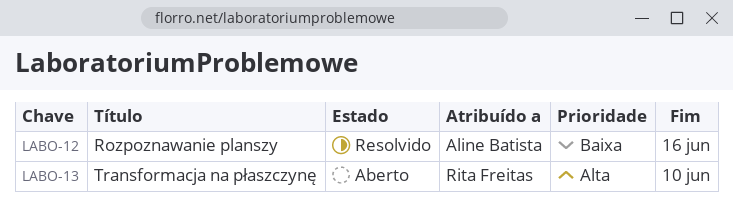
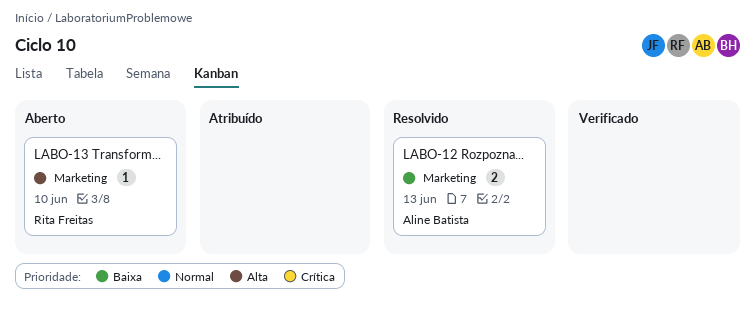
LABO-12, due: Jun 16 -> Jun 13

